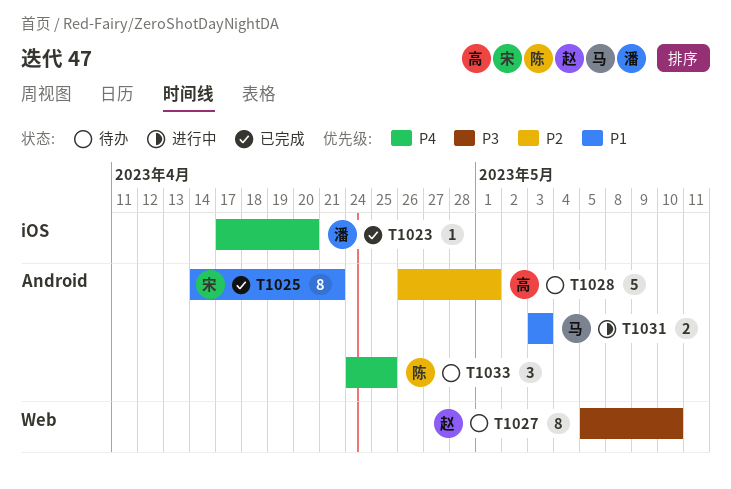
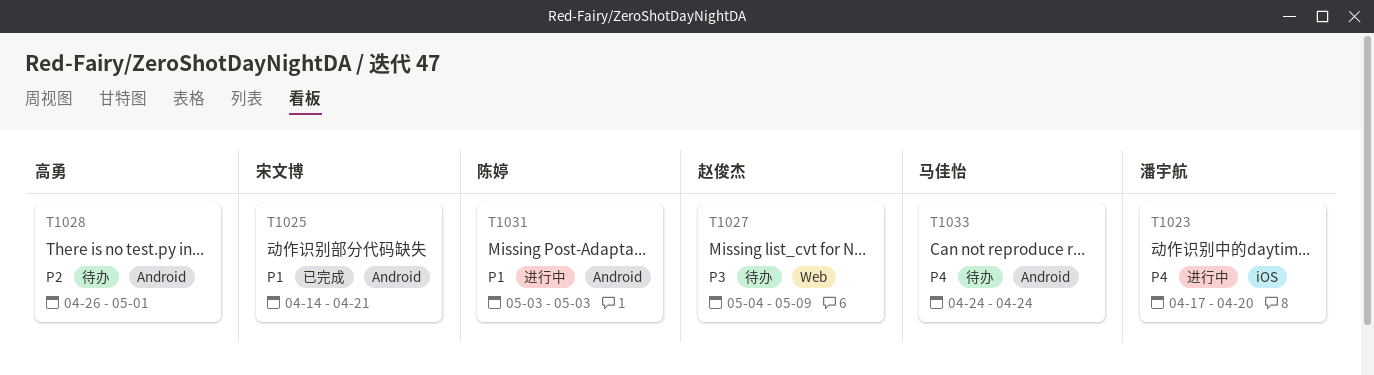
T1023, status: 已完成 -> 进行中
T1027, start: May 5 -> May 4
T1027, due: May 10 -> May 9
T1031, owner: 马佳怡 -> 陈婷
T1033, owner: 陈婷 -> 马佳怡
T1033, due: Apr 25 -> Apr 24

